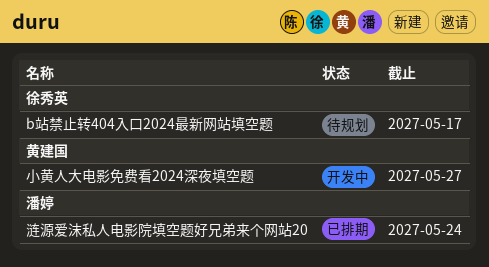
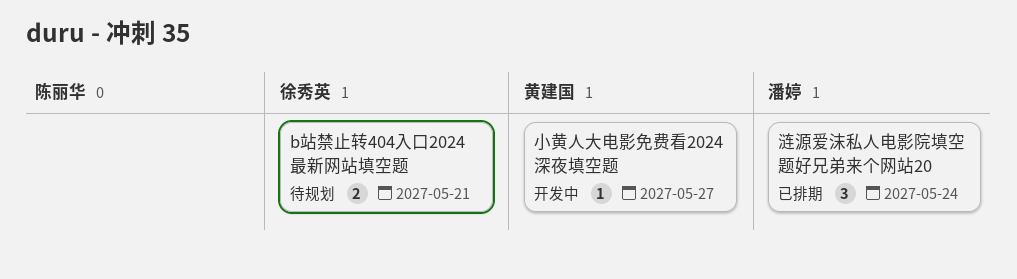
b站禁止转404入口2024最新网站填空题, due: May 17 -> May 21

